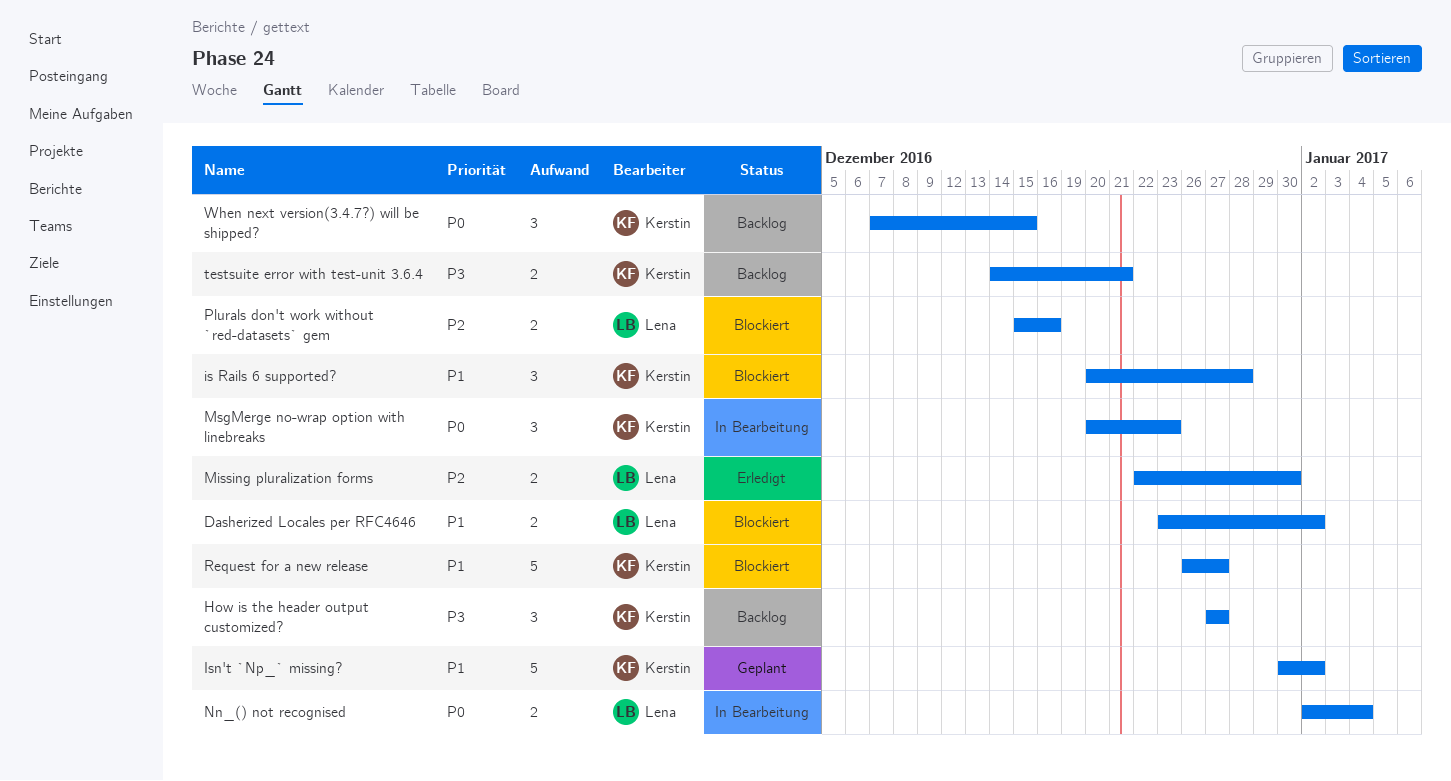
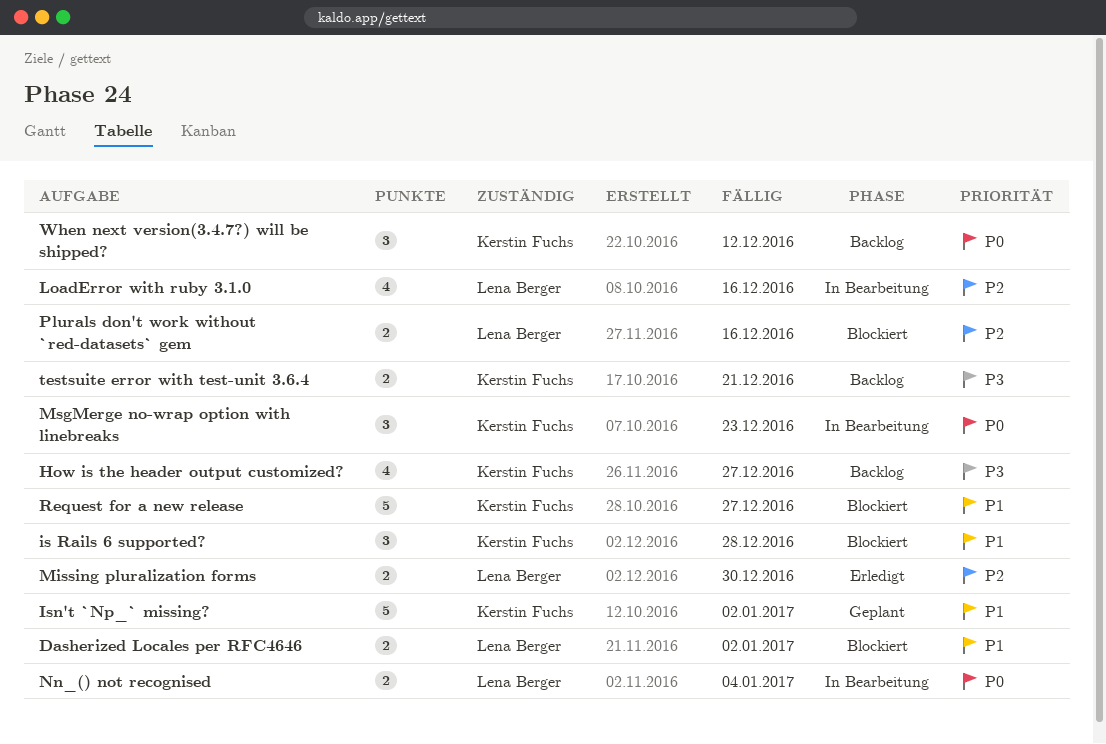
How is the header output customized?, estimate: 3 -> 4
LoadError with ruby 3.1.0: none -> present
When next version(3.4.7?) will be shipped?, due: Dec 15 -> Dec 12

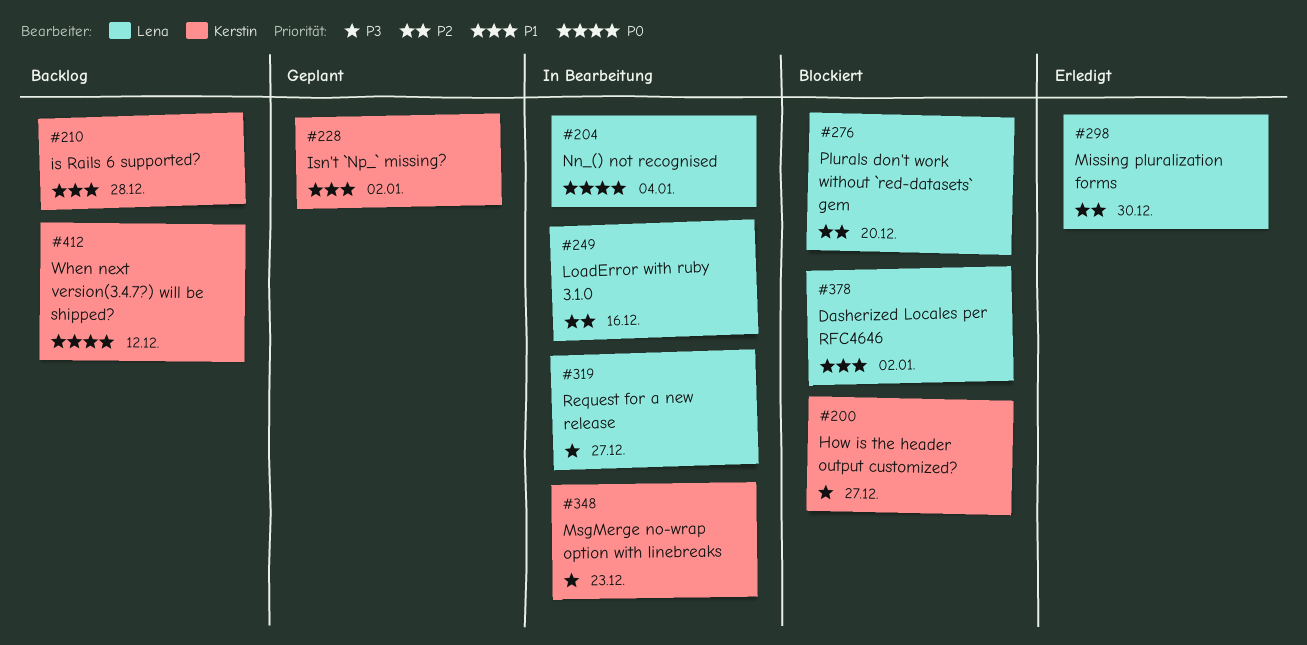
How is the header output customized?, status: Backlog -> Blockiert
is Rails 6 supported?, status: Blockiert -> Backlog
MsgMerge no-wrap option with linebreaks, priority: P0 -> P3
Plurals don't work without `red-datasets` gem, due: Dec 16 -> Dec 20
Request for a new release, status: Blockiert -> In Bearbeitung
Request for a new release, owner: Kerstin Fuchs -> Lena Berger
Request for a new release, priority: P1 -> P3
testsuite error with test-unit 3.6.4: present -> none

